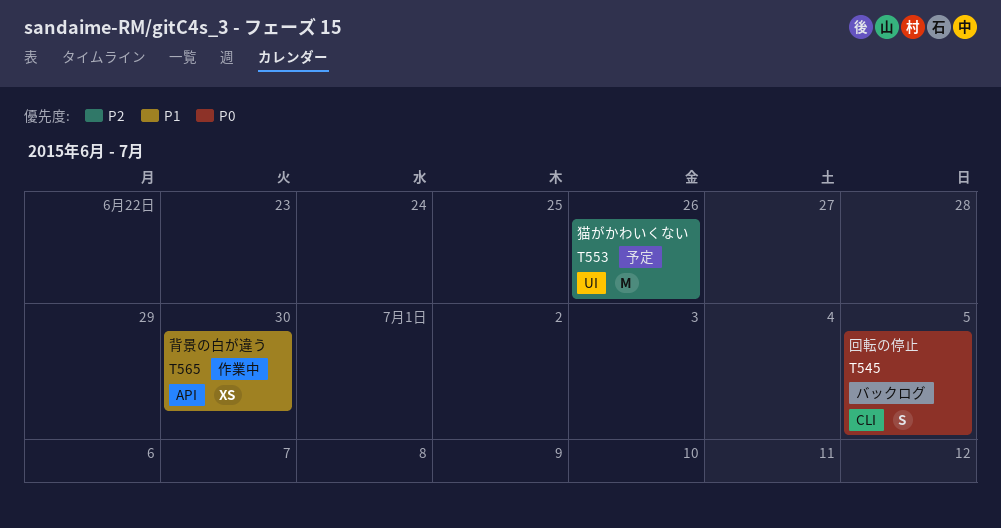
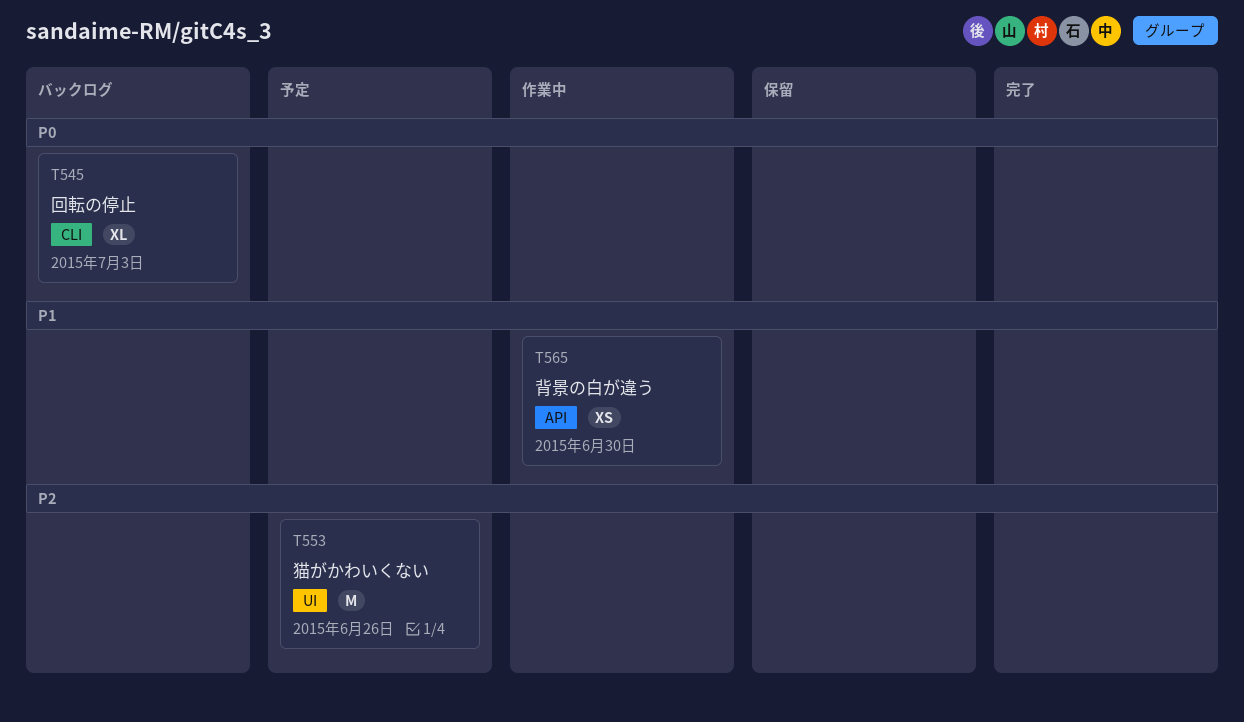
T545, estimate: S -> XL
T545, due: Jul 5 -> Jul 3

